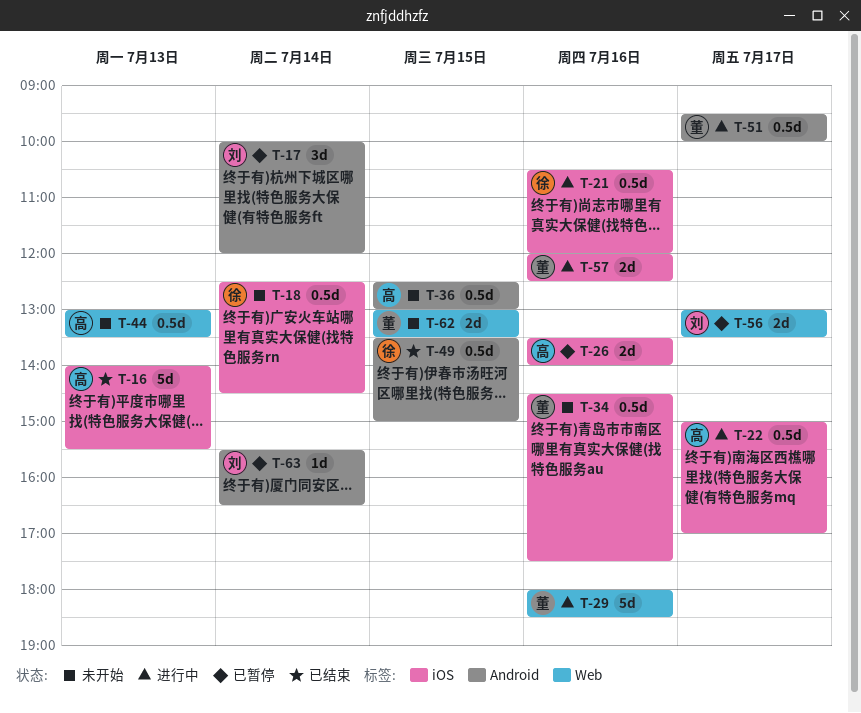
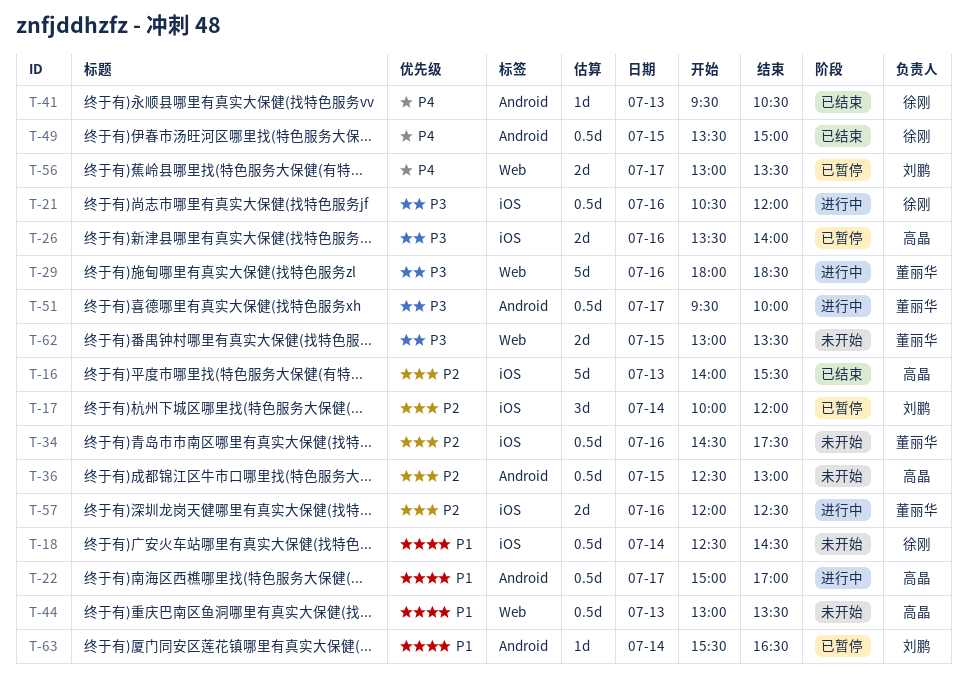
T-17, label: Android -> iOS
T-22, label: iOS -> Android
T-41: none -> present

